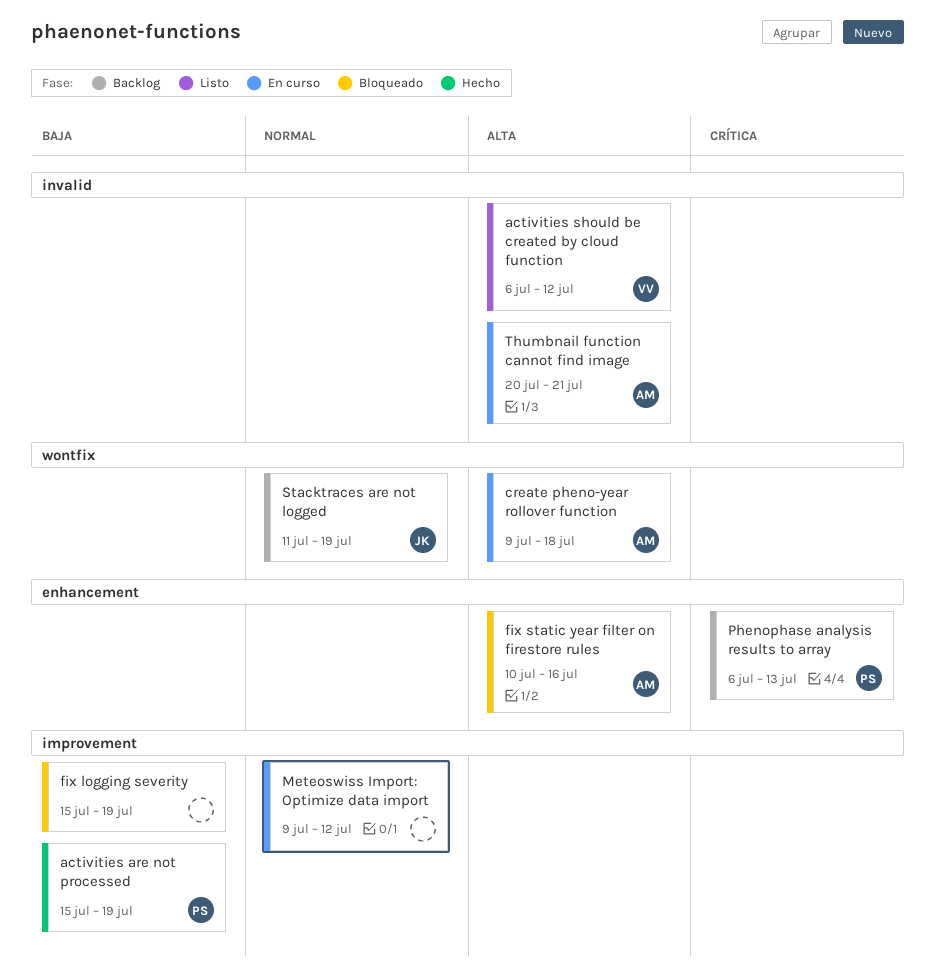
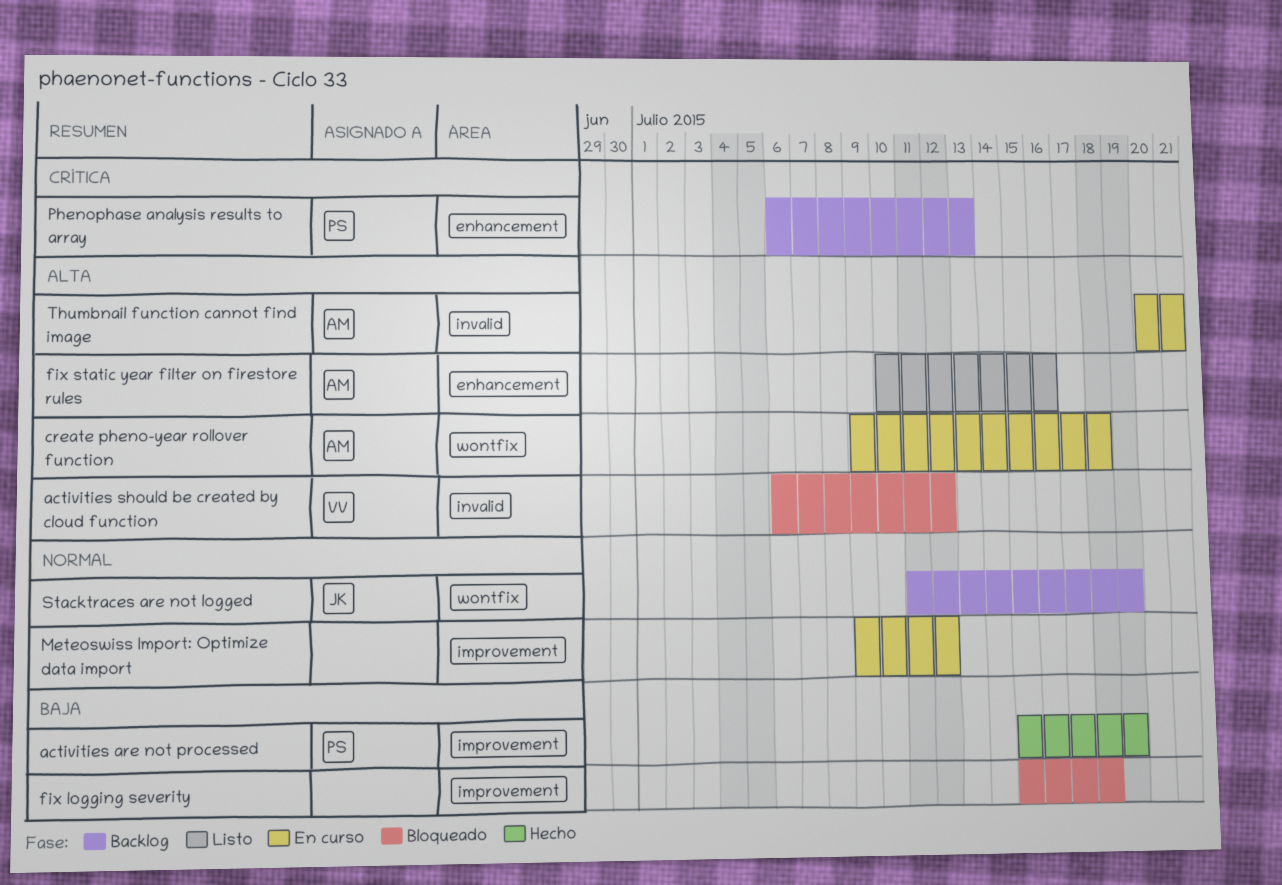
activities should be created by cloud function, status: Listo -> Bloqueado
fix logging severity, due: Jul 19 -> Jul 18
fix static year filter on firestore rules, status: Bloqueado -> Listo

